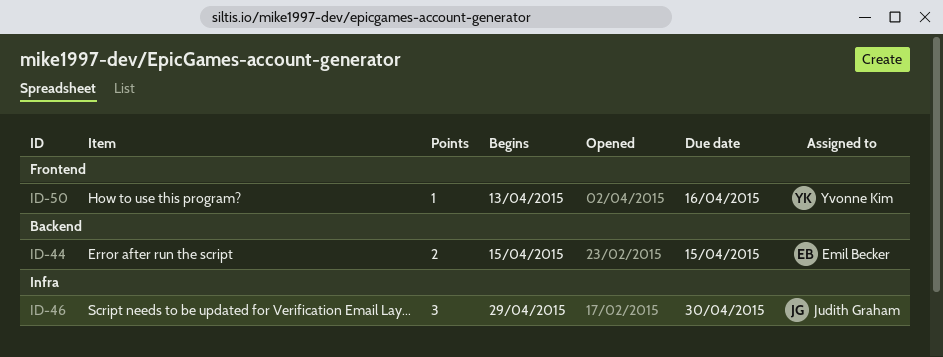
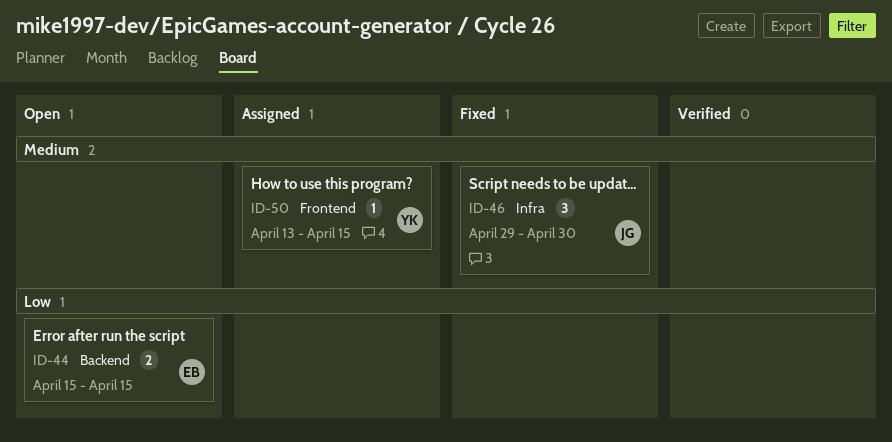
ID-50, due: Apr 16 -> Apr 15

